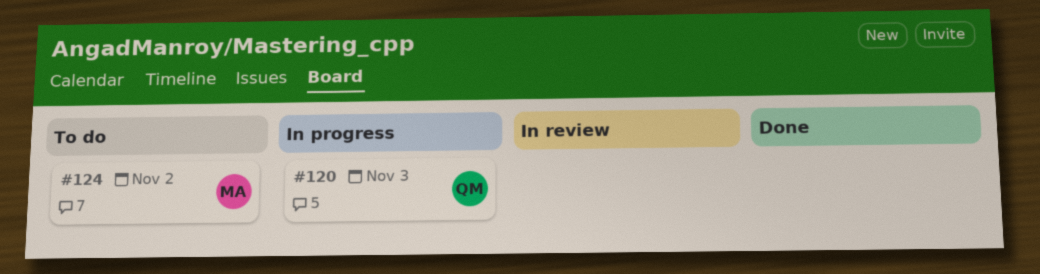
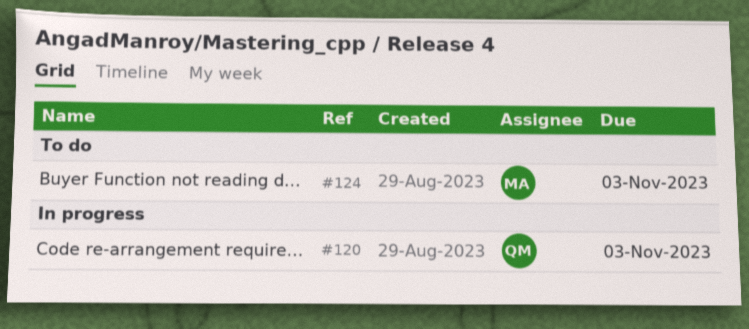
#124, due: Nov 2 -> Nov 3

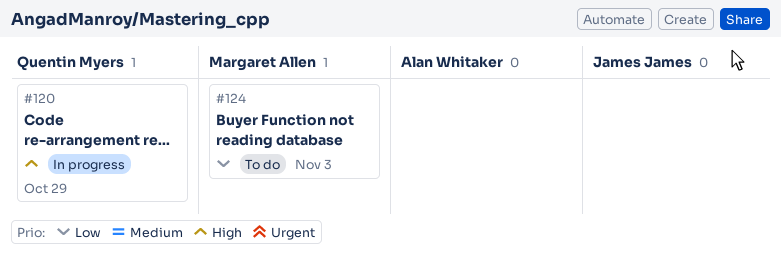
#120, due: Nov 3 -> Oct 29

